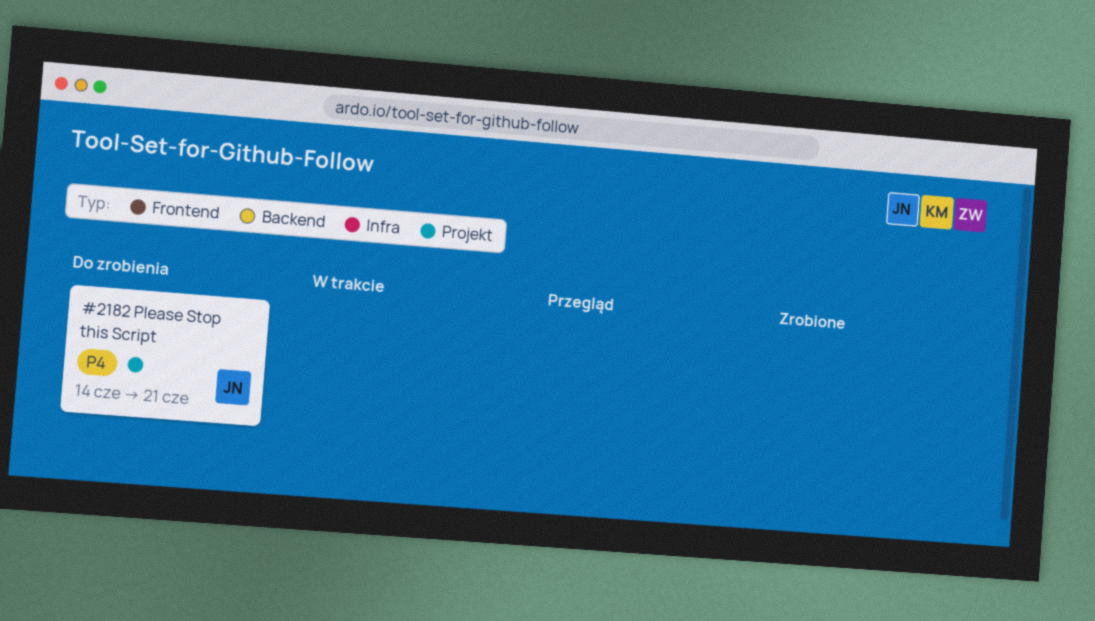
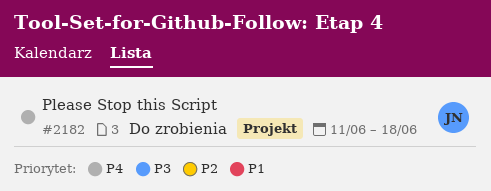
#2182, start: Jun 14 -> Jun 11
#2182, due: Jun 21 -> Jun 18

